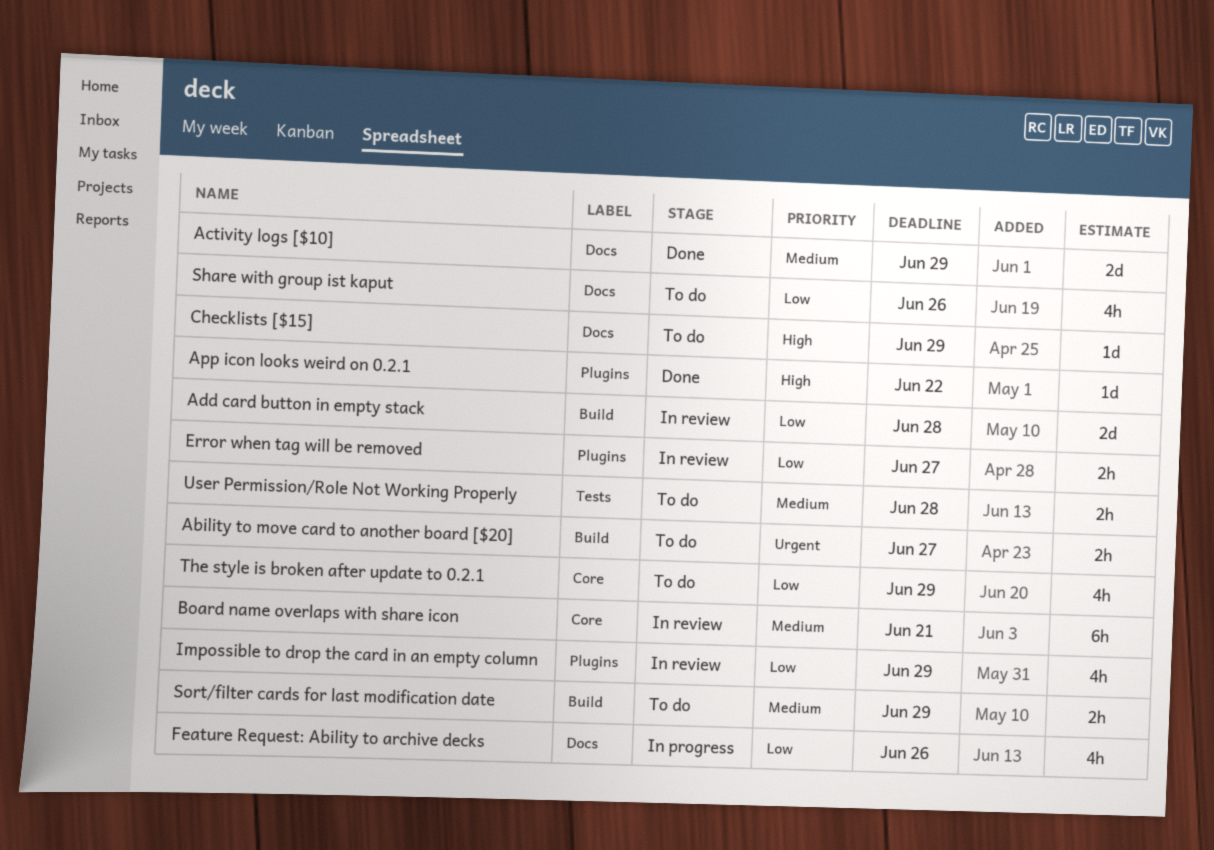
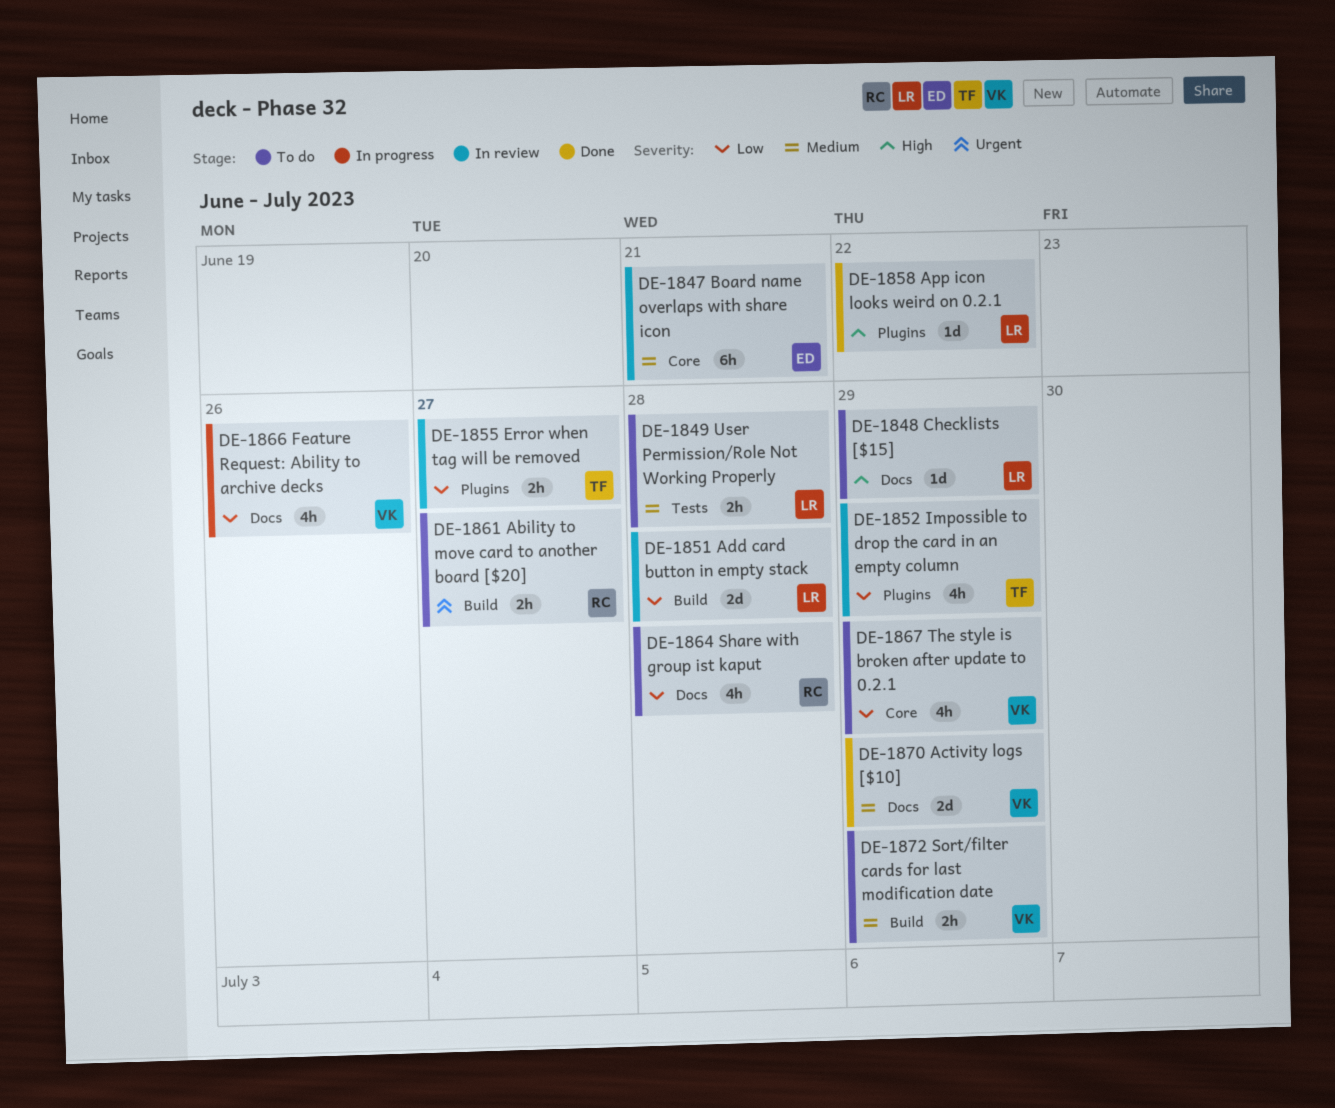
Share with group ist kaput, due: Jun 26 -> Jun 28

